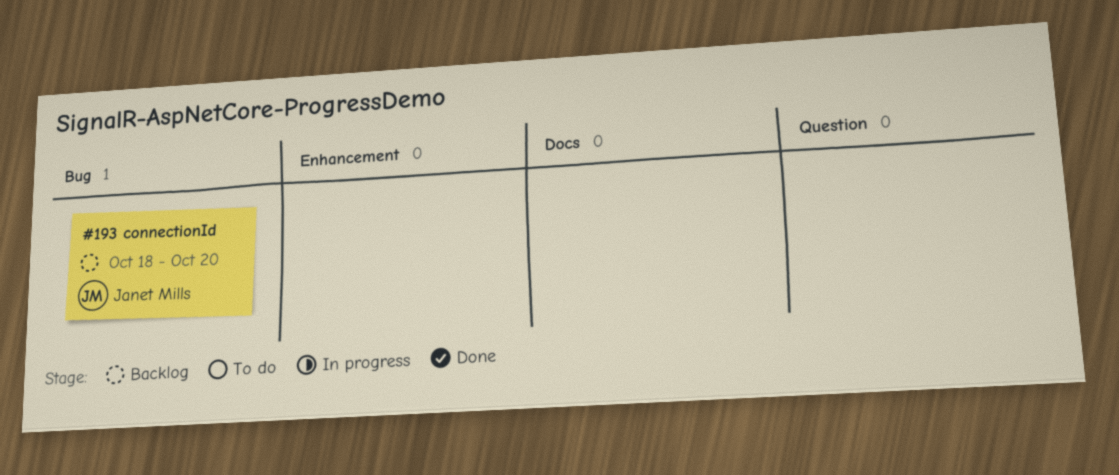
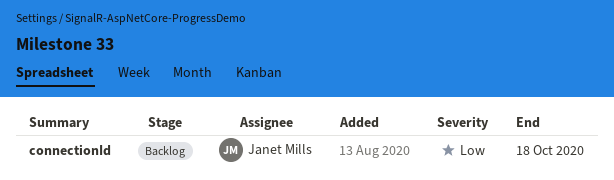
connectionId, due: Oct 20 -> Oct 18

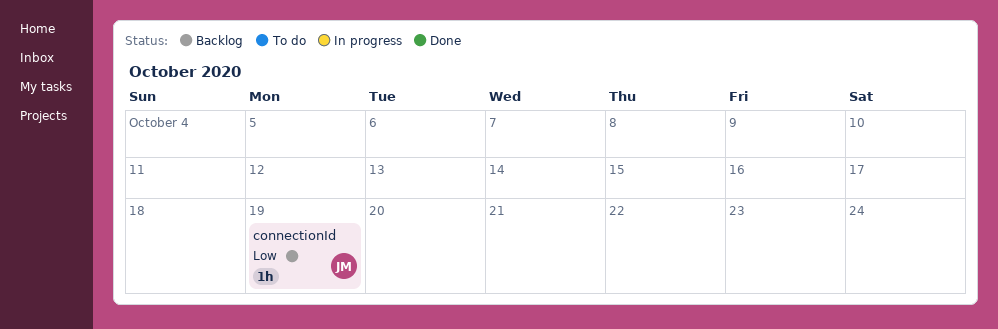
connectionId, due: Oct 18 -> Oct 19

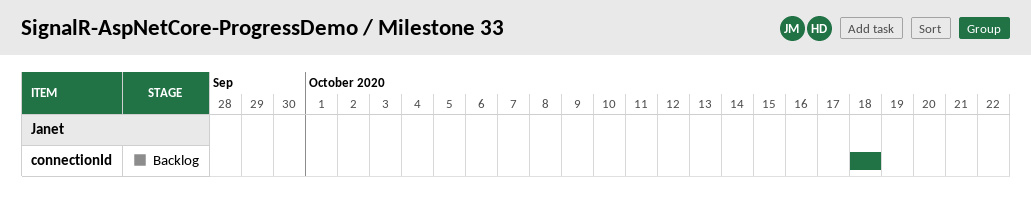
connectionId, due: Oct 19 -> Oct 18

